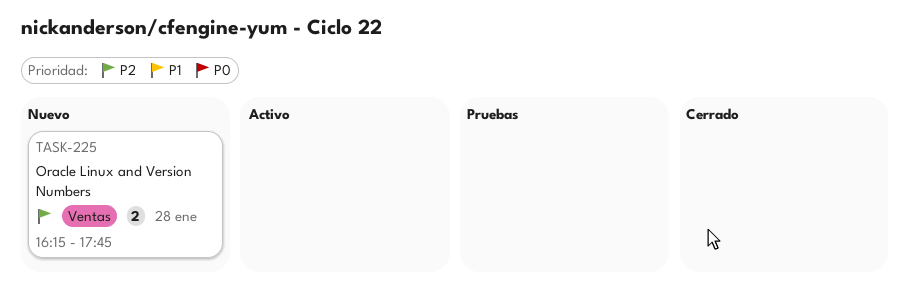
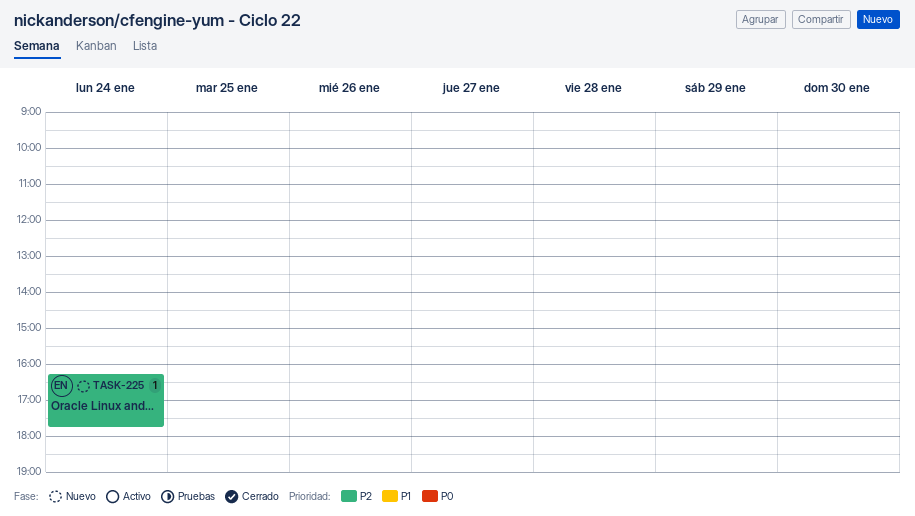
TASK-225, estimate: 2 -> 1
TASK-225, day: Jan 28 -> Jan 24

